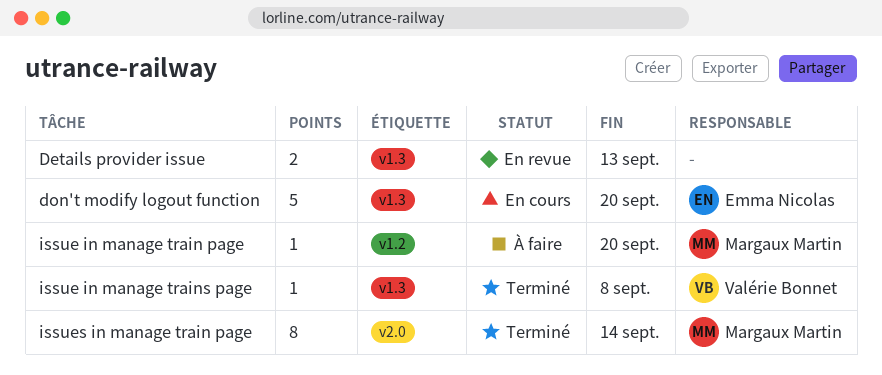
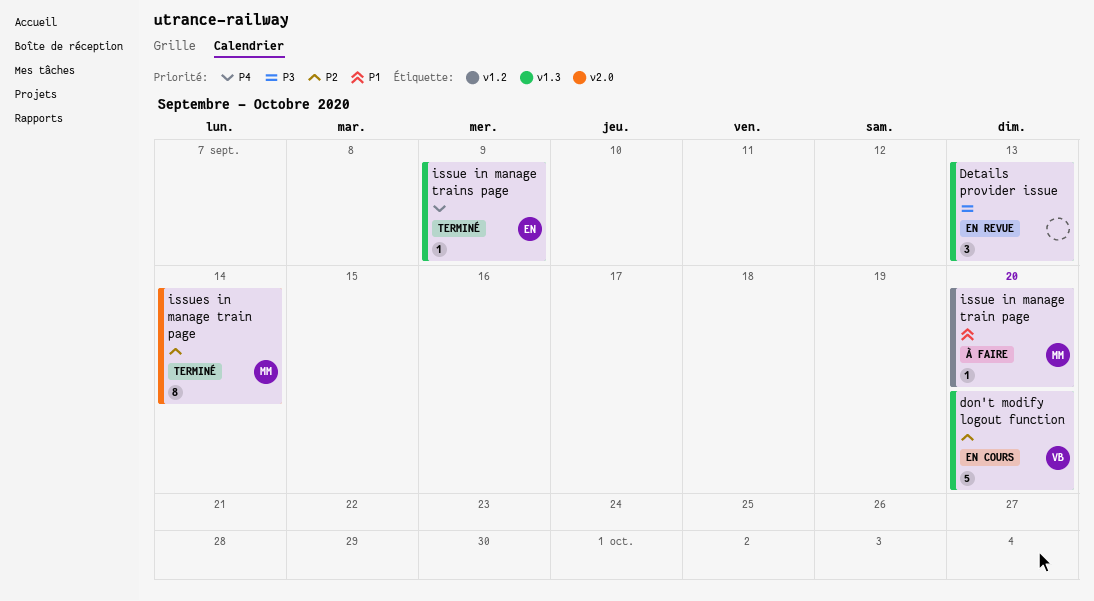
Details provider issue, estimate: 2 -> 3
don't modify logout function, owner: Emma Nicolas -> Valérie Bonnet
issue in manage trains page, owner: Valérie Bonnet -> Emma Nicolas
issue in manage trains page, due: Sep 8 -> Sep 9

